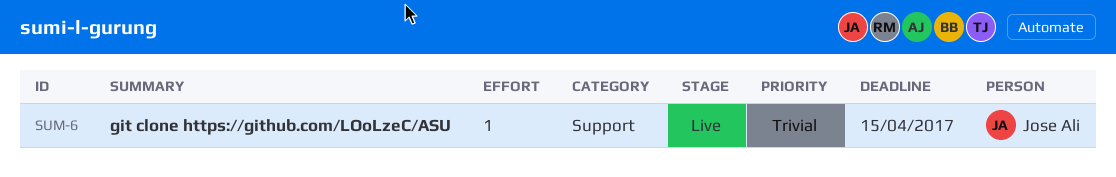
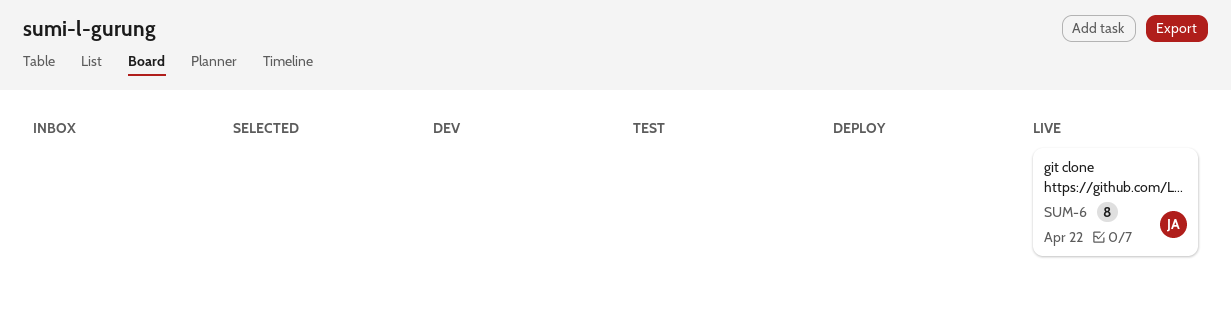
SUM-6, estimate: 1 -> 8
SUM-6, due: Apr 15 -> Apr 22

